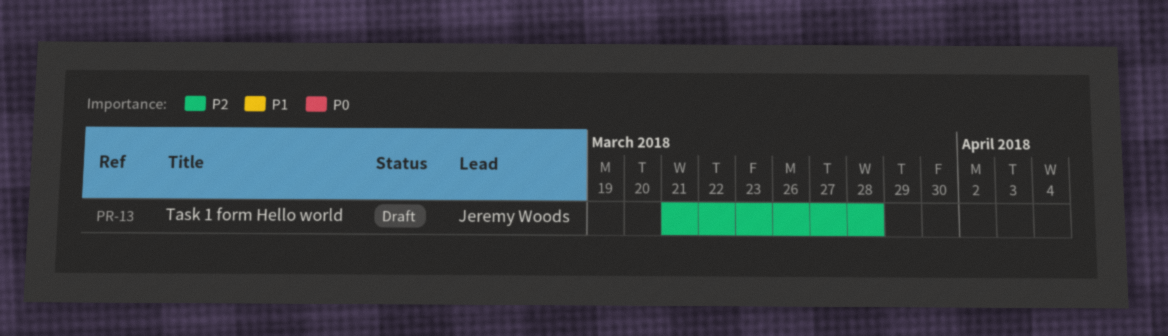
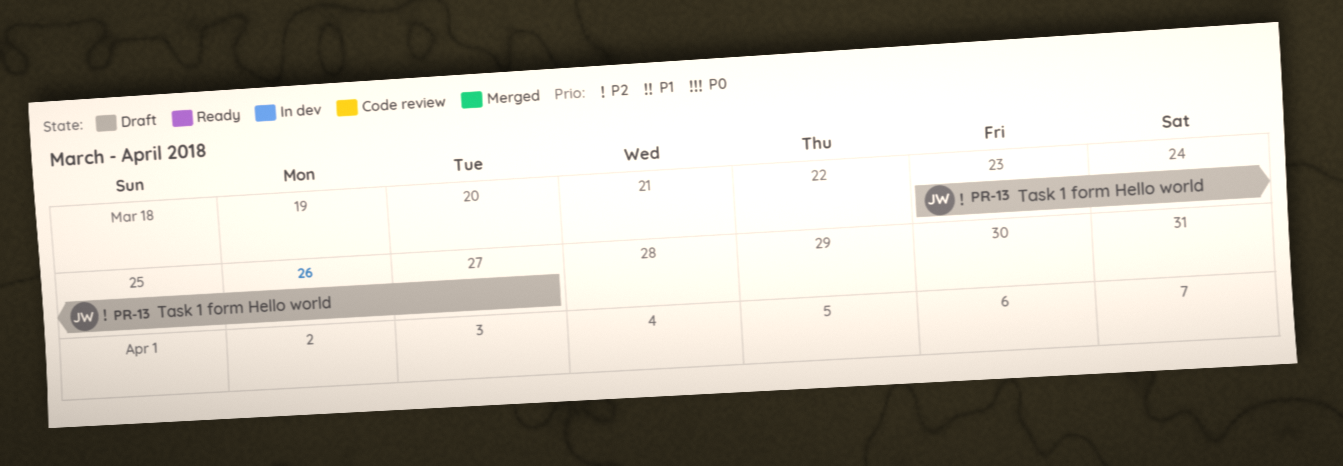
PR-13, start: Mar 21 -> Mar 23
PR-13, due: Mar 28 -> Mar 27

